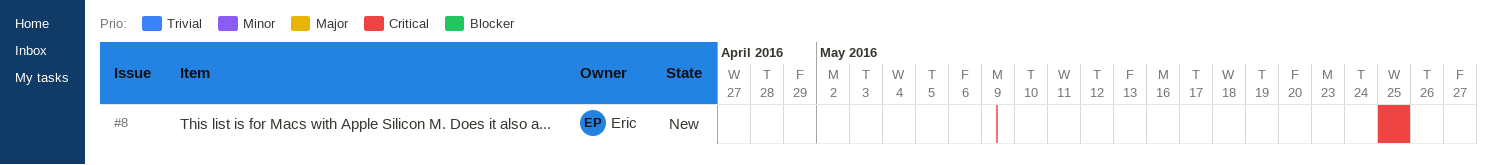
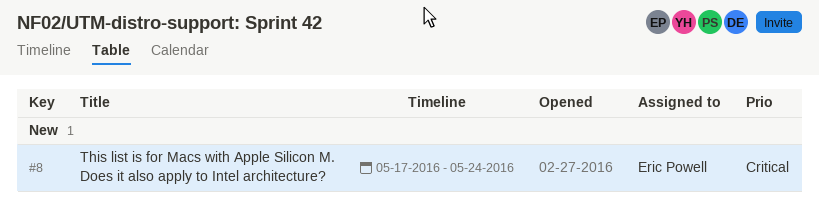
#8, start: May 25 -> May 17
#8, due: May 25 -> May 24

